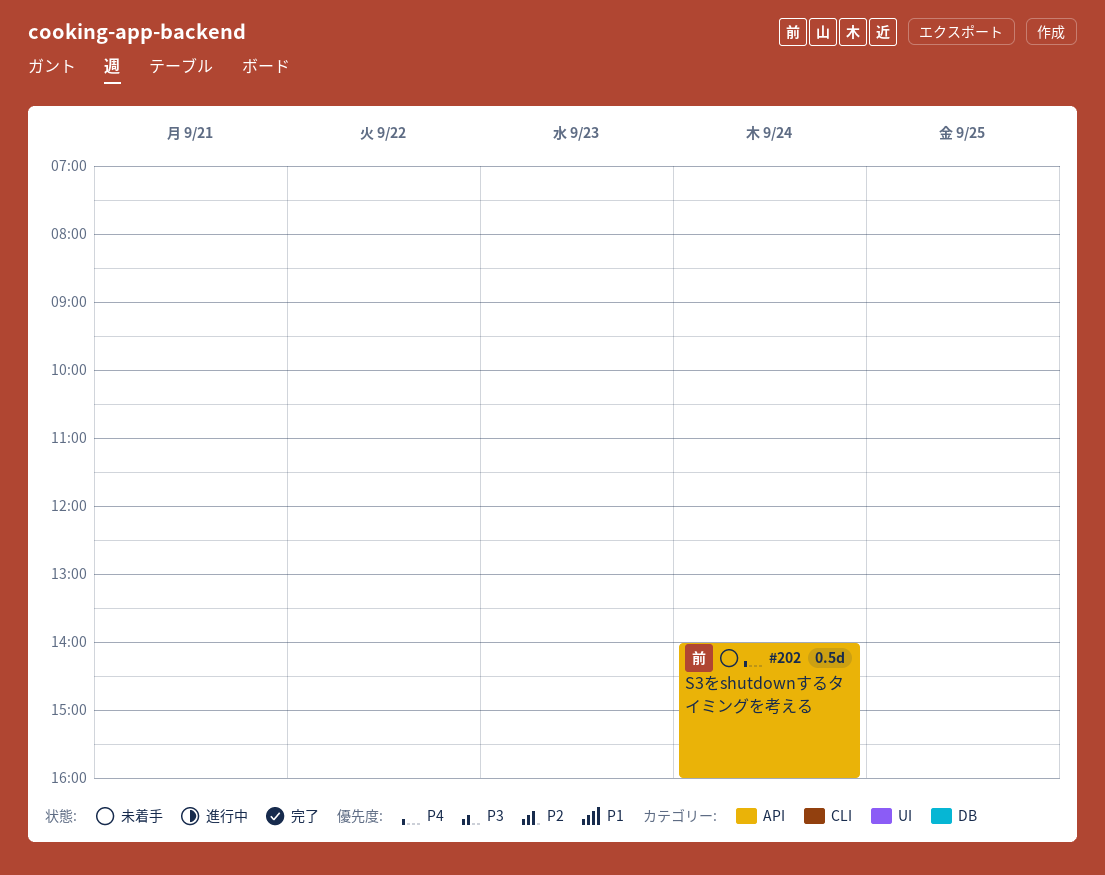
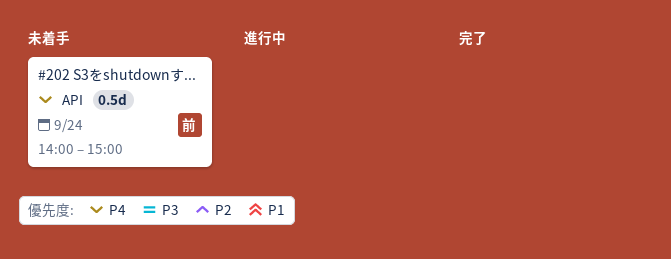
#202, ends: 16:00 -> 15:00

